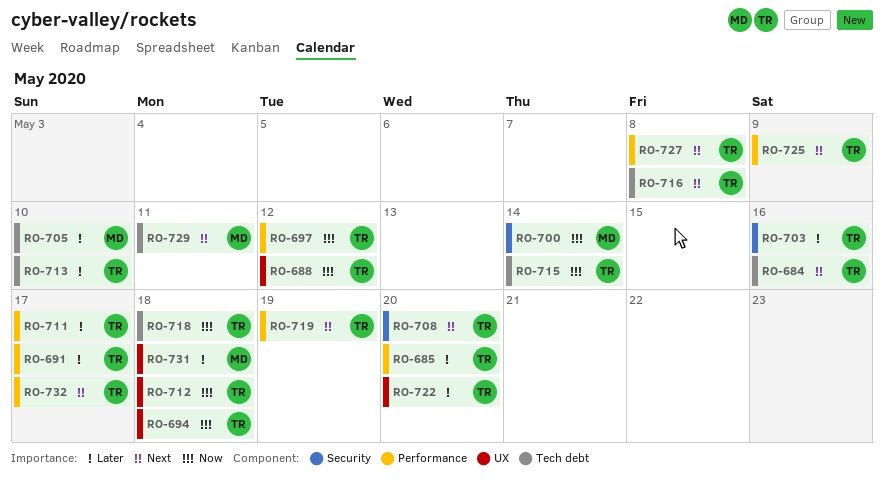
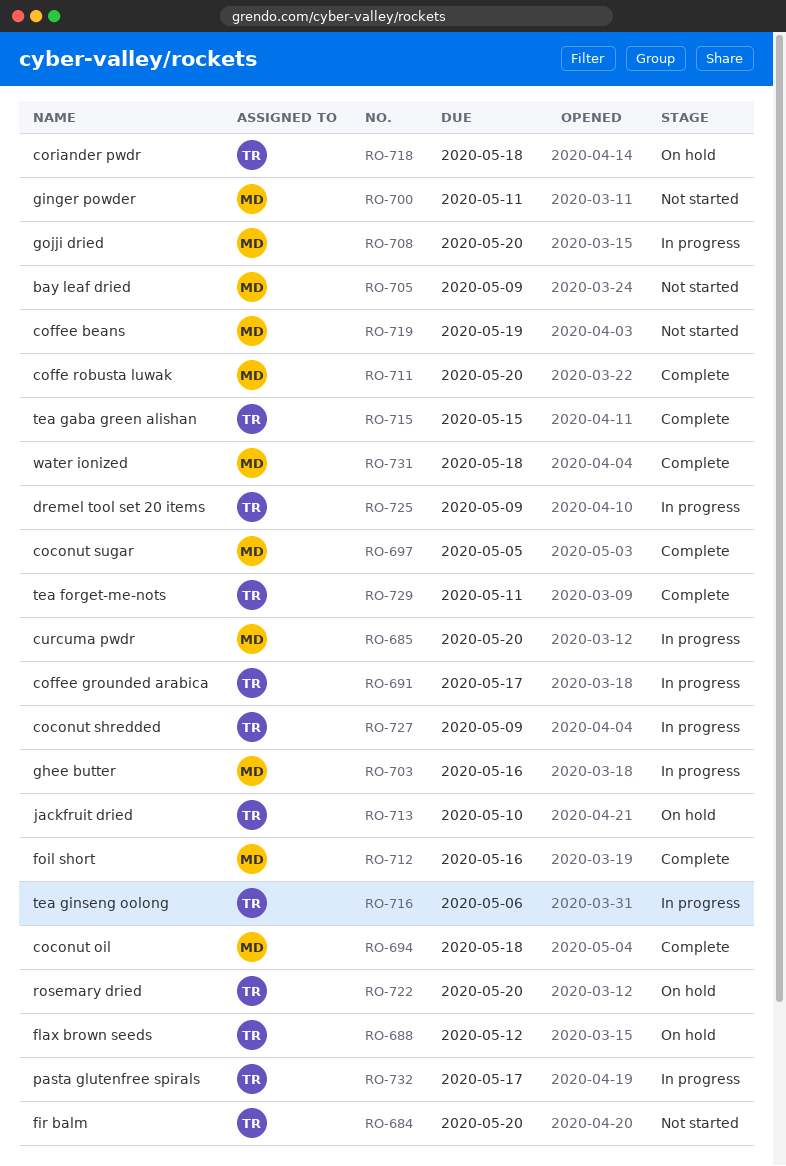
RO-684, due: May 16 -> May 20
RO-685, owner: TR -> MD
RO-694, owner: TR -> MD
RO-697, owner: TR -> MD
RO-697, due: May 12 -> May 5
RO-700, due: May 14 -> May 11
RO-703, owner: TR -> MD
RO-705, due: May 10 -> May 9
RO-708, owner: TR -> MD
RO-711, owner: TR -> MD
RO-711, due: May 17 -> May 20
RO-712, owner: TR -> MD
RO-712, due: May 18 -> May 16
RO-715, due: May 14 -> May 15
RO-716, due: May 8 -> May 6
RO-719, owner: TR -> MD
RO-727, due: May 8 -> May 9
RO-729, owner: MD -> TR

